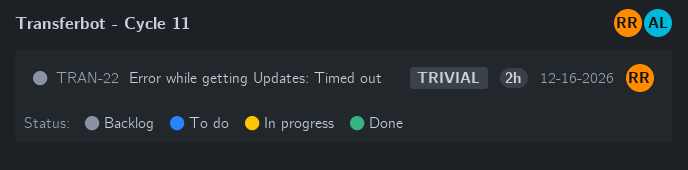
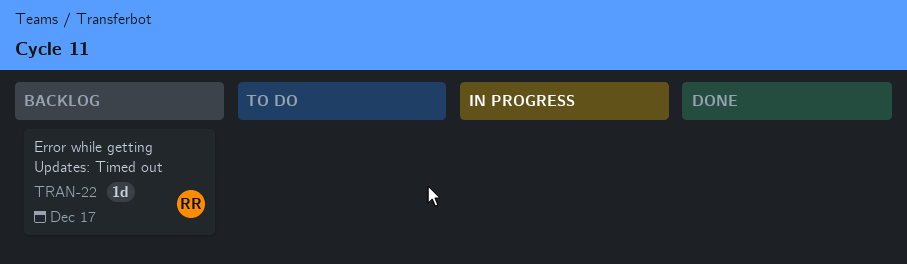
TRAN-22, estimate: 2h -> 1d
TRAN-22, due: Dec 16 -> Dec 17

